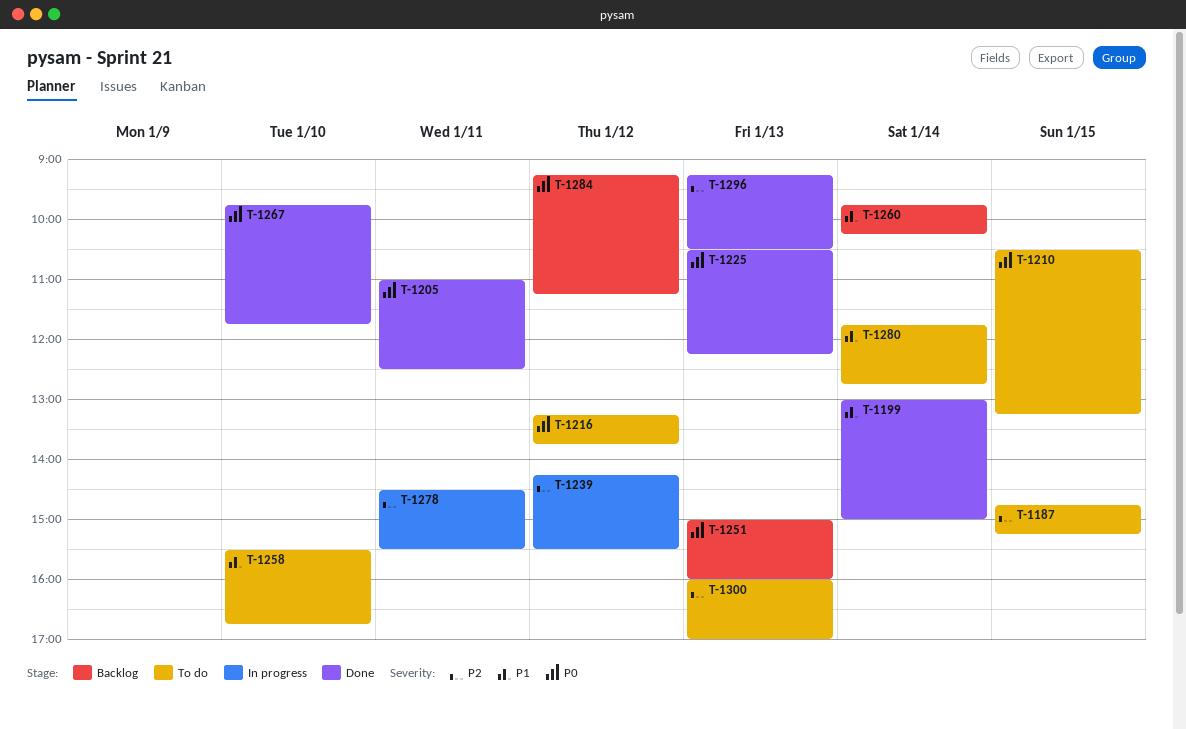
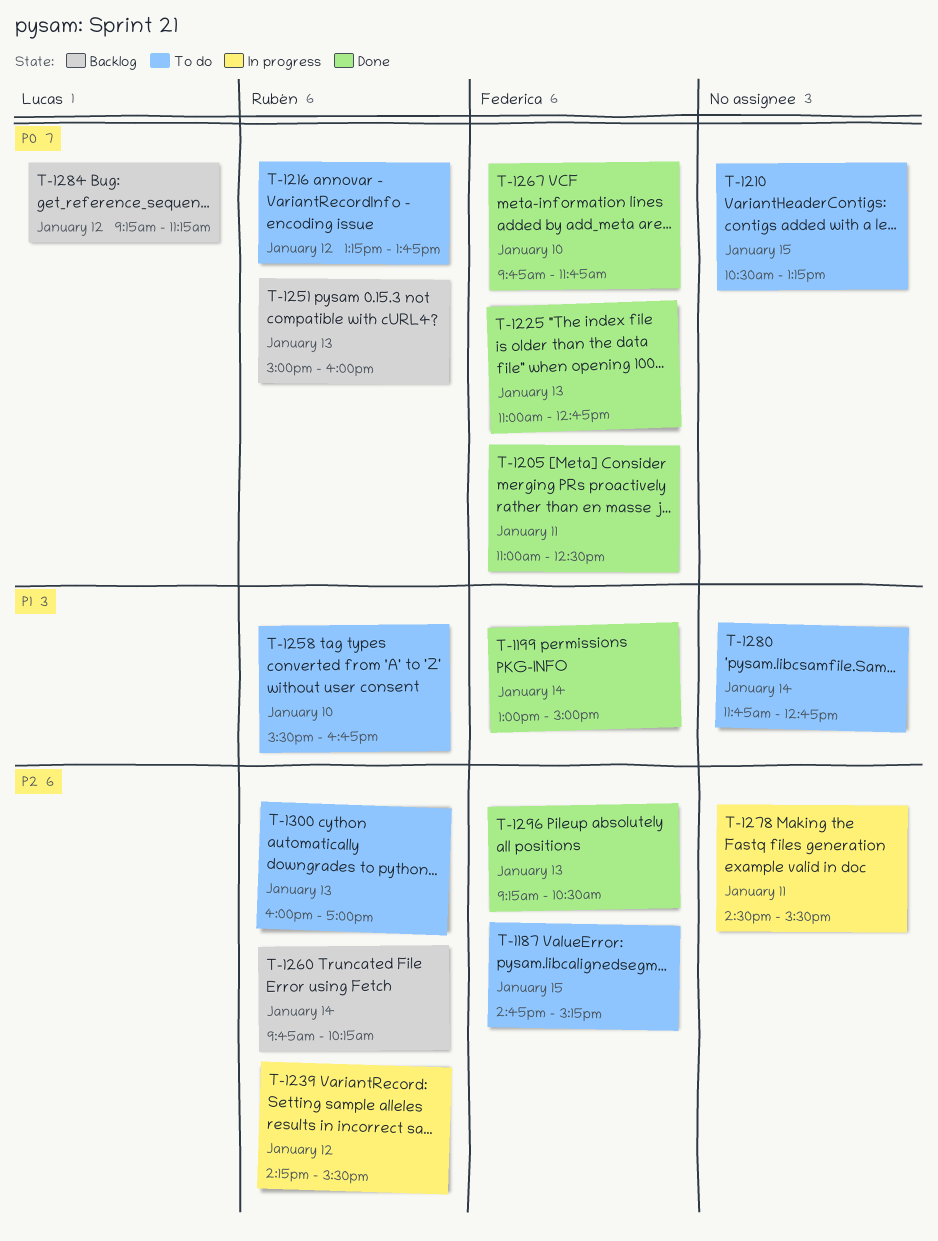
T-1225, begins: 10:30 -> 11:00
T-1225, ends: 12:15 -> 12:45
T-1260, priority: P1 -> P2

